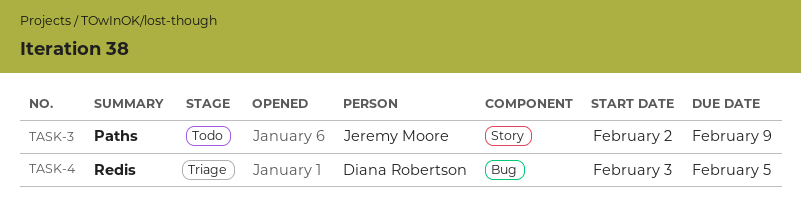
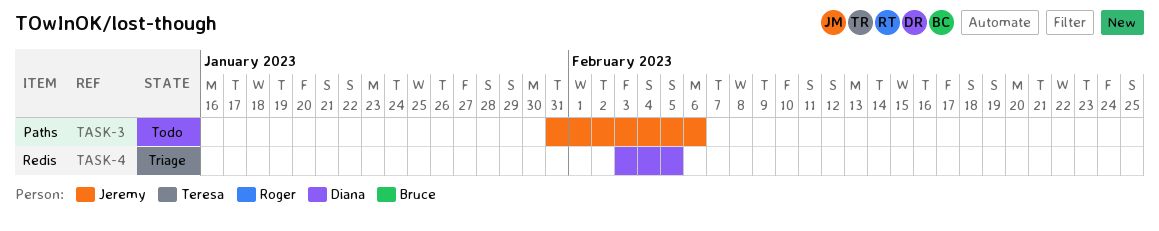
TASK-3, start: Feb 2 -> Jan 31
TASK-3, due: Feb 9 -> Feb 6

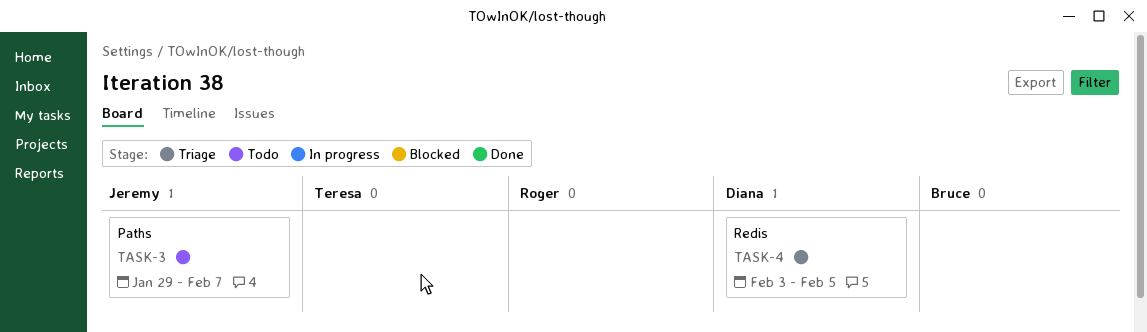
TASK-3, start: Jan 31 -> Jan 29
TASK-3, due: Feb 6 -> Feb 7

